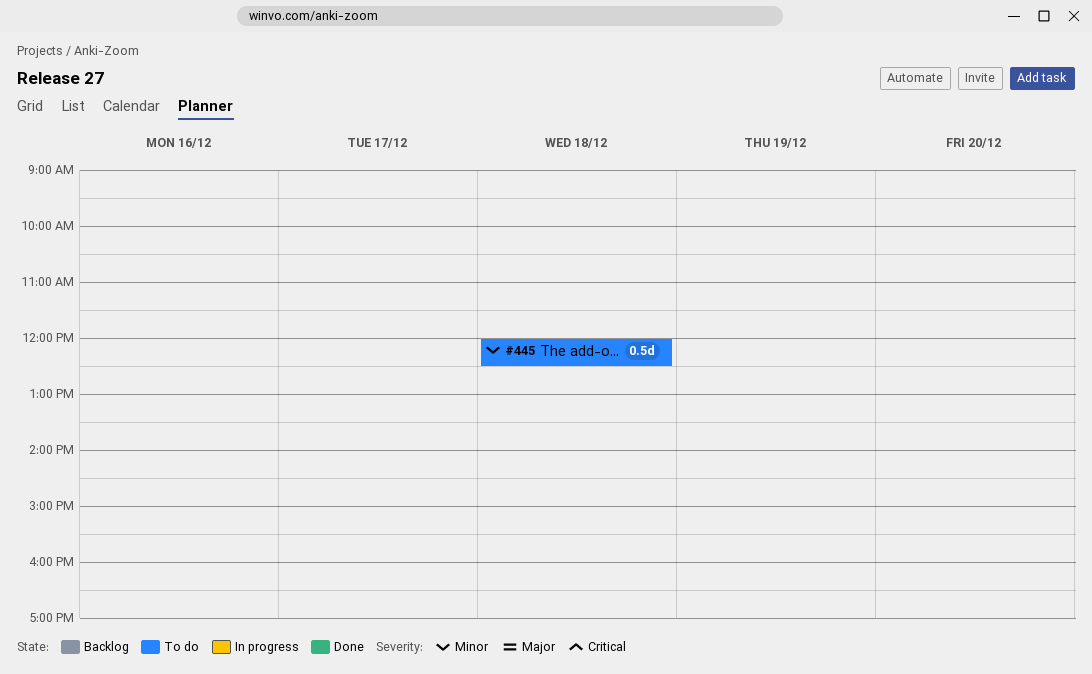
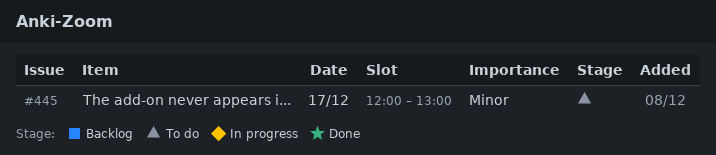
#445, day: Dec 18 -> Dec 17
#445, ends: 12:30 -> 13:00

